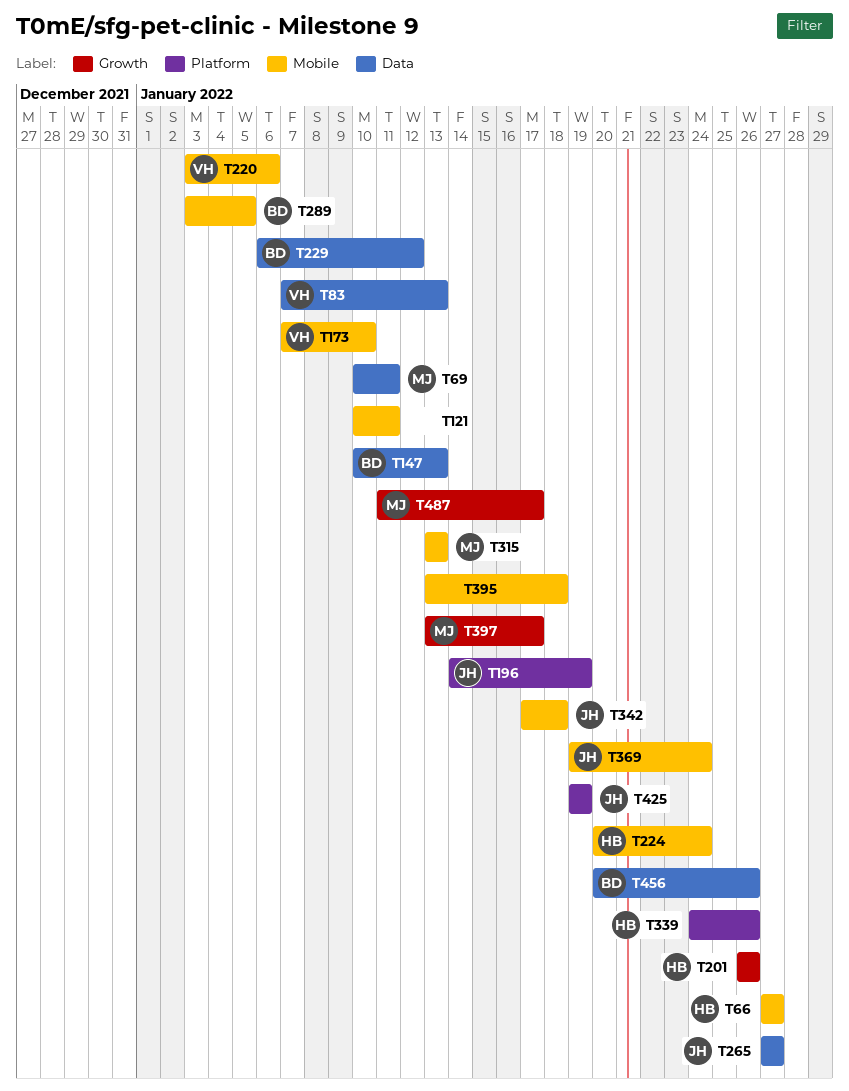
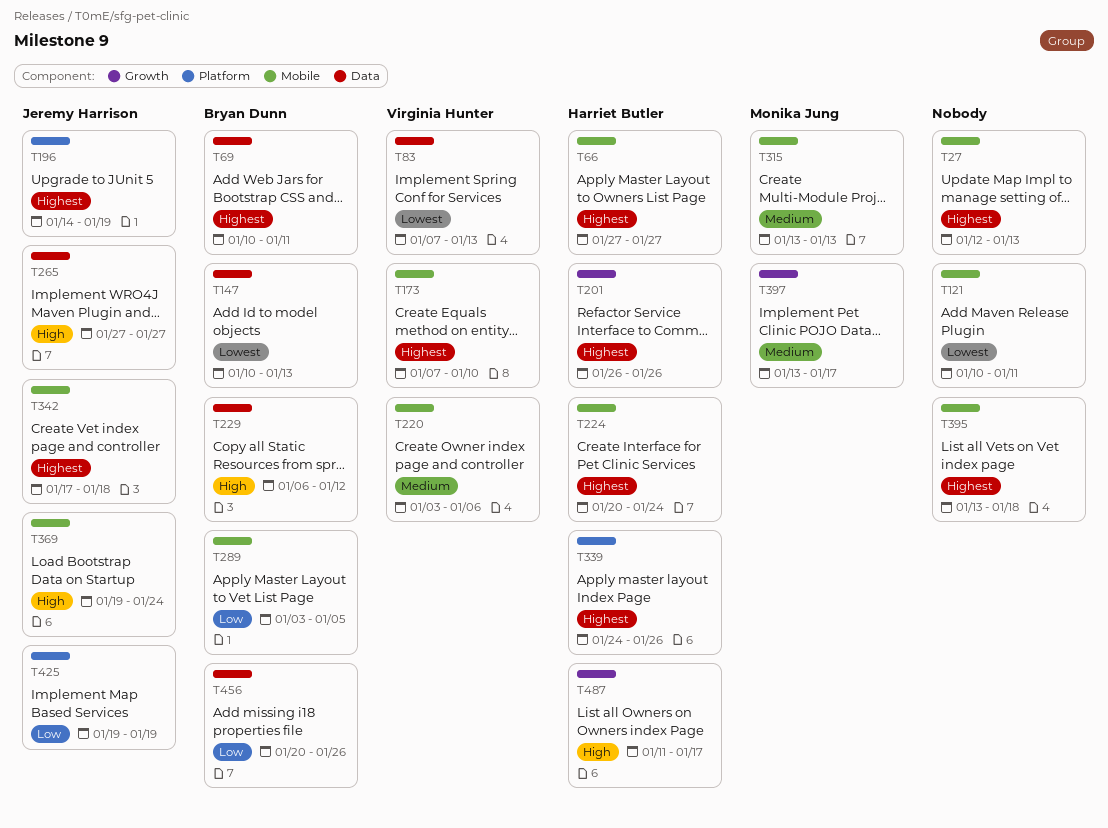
T27: none -> present
T69, owner: Monika Jung -> Bryan Dunn
T487, owner: Monika Jung -> Harriet Butler

